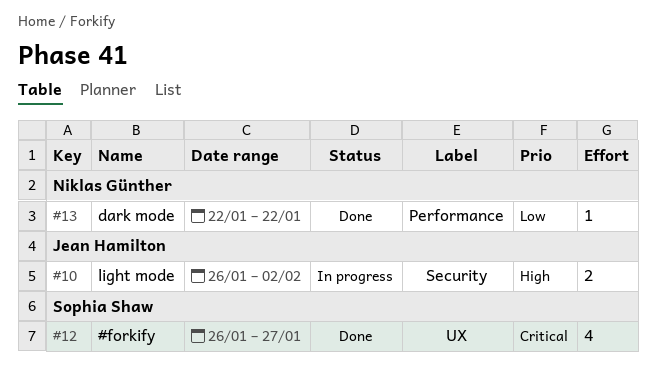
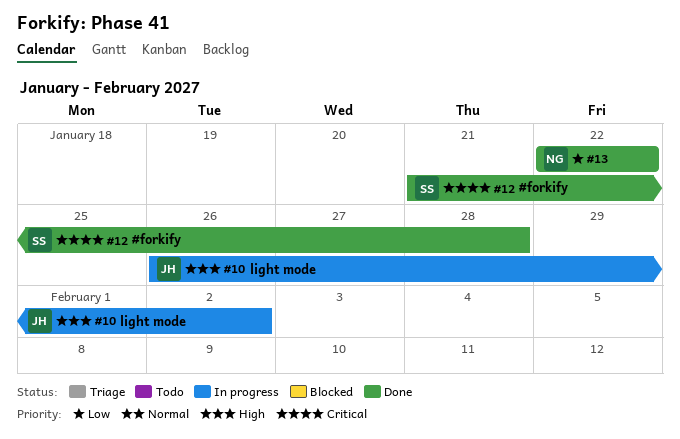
#12, start: Jan 26 -> Jan 21
#12, due: Jan 27 -> Jan 28

